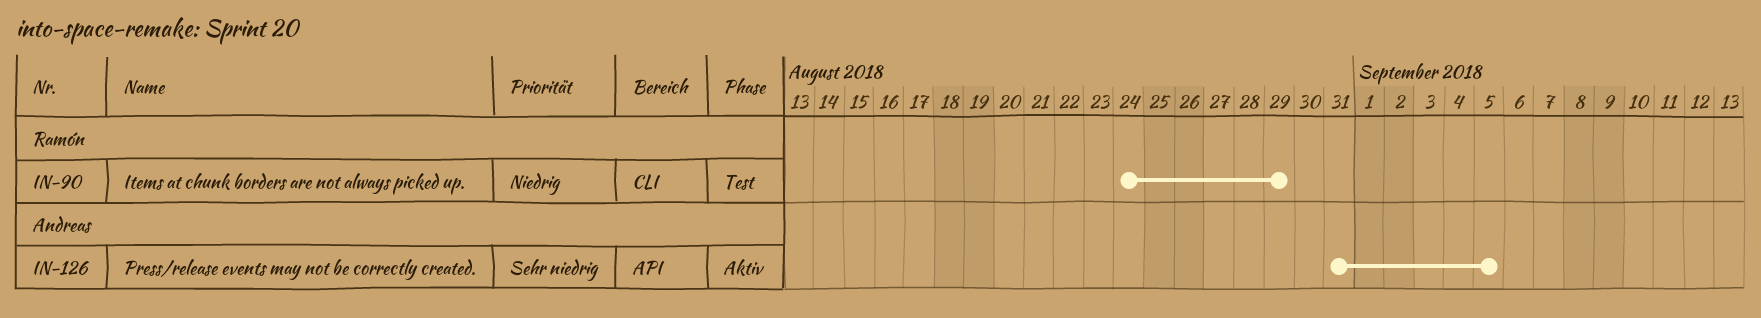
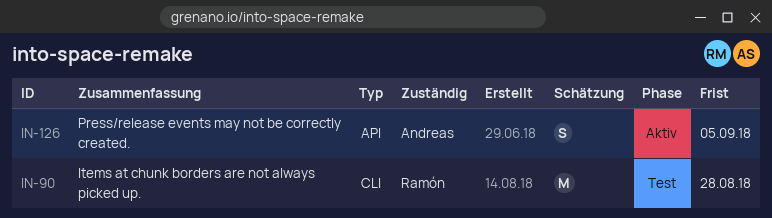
IN-90, due: Aug 29 -> Aug 28

